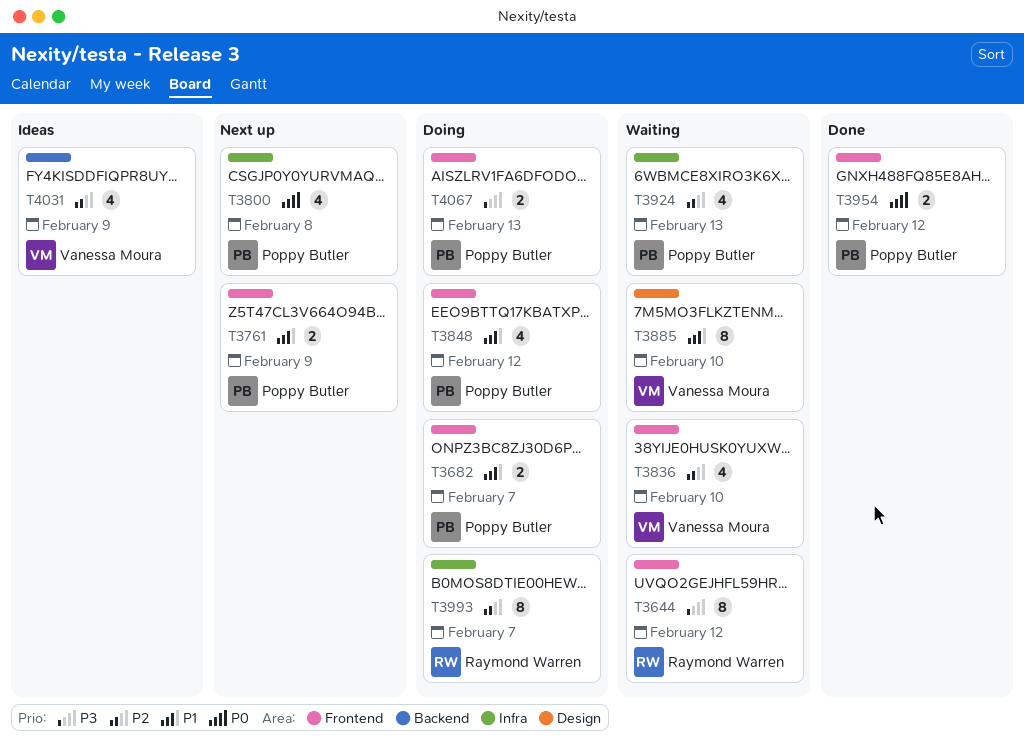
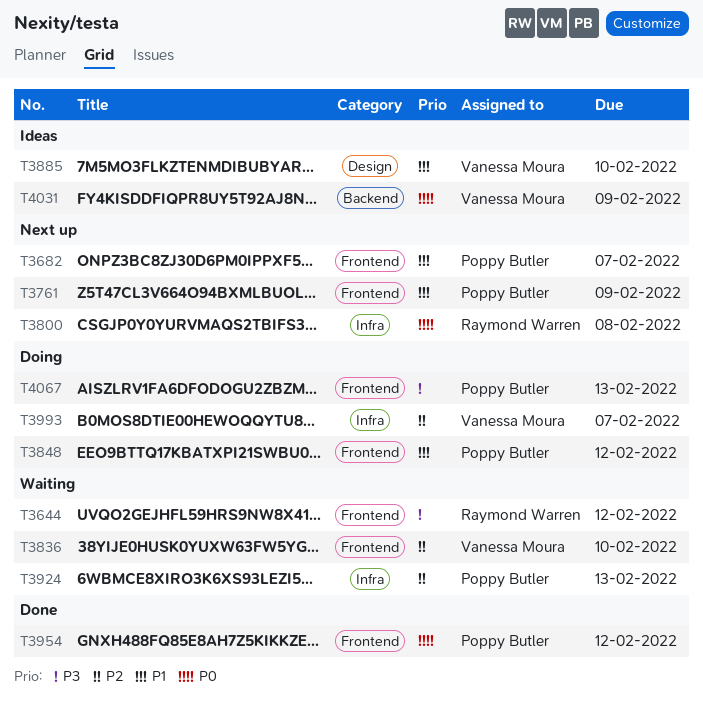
T3682, status: Doing -> Next up
T3800, owner: Poppy Butler -> Raymond Warren
T3885, status: Waiting -> Ideas
T3993, owner: Raymond Warren -> Vanessa Moura
T4031, priority: P2 -> P0

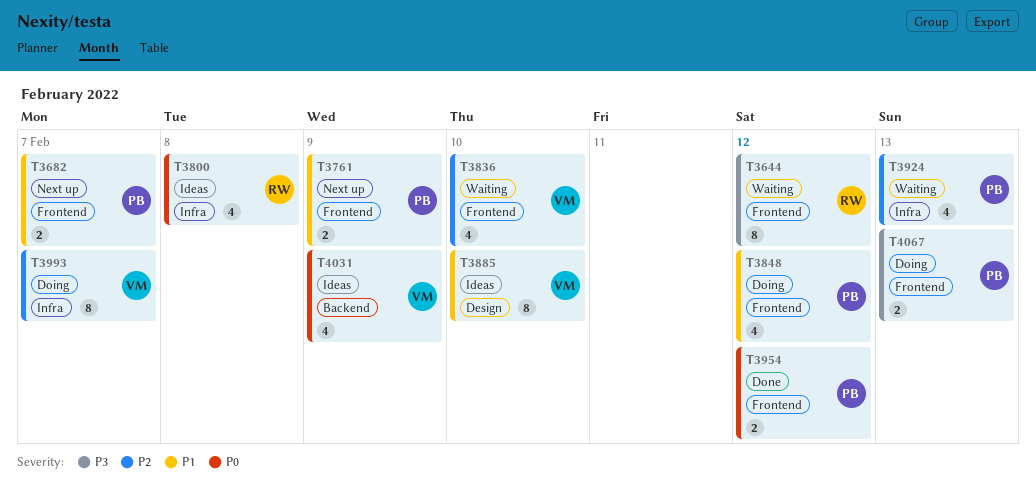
T3800, status: Next up -> Ideas

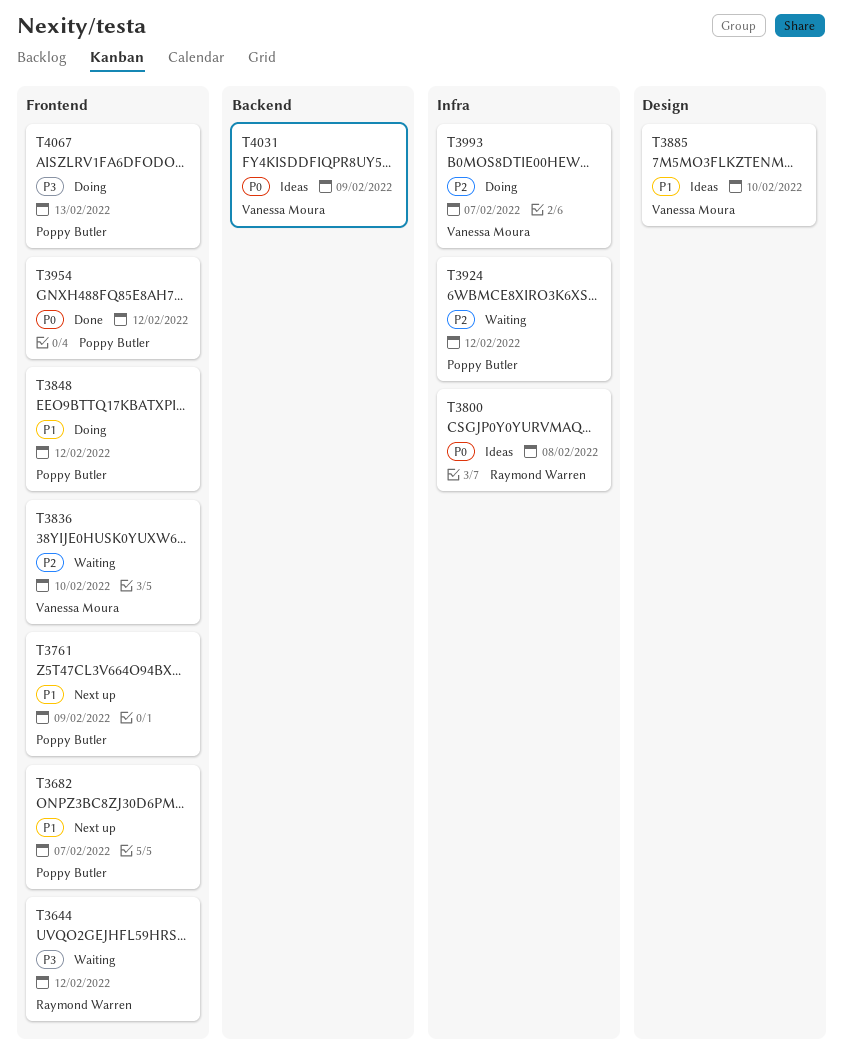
T3924, due: Feb 13 -> Feb 12

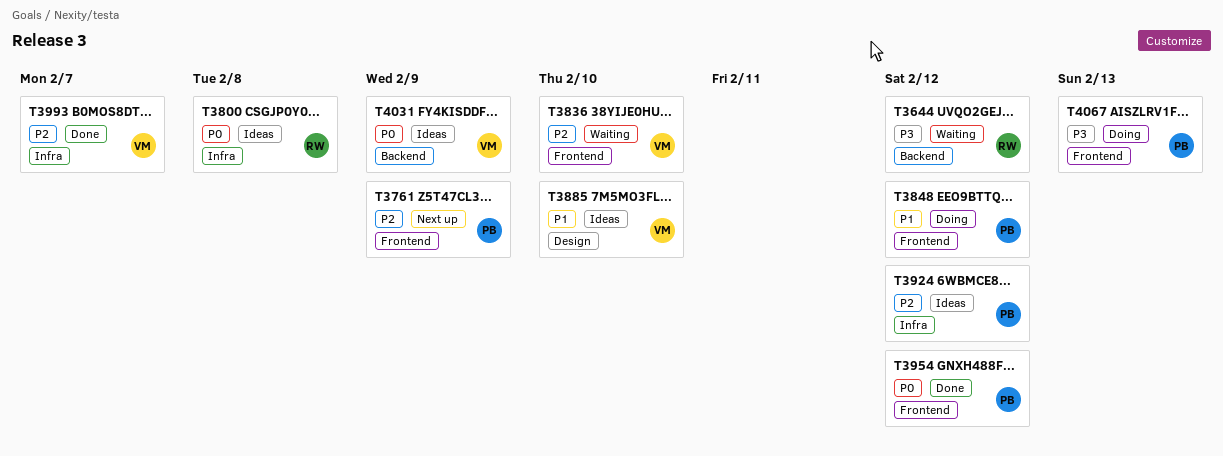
T3644, label: Frontend -> Backend
T3682: present -> none
T3761, priority: P1 -> P2
T3924, status: Waiting -> Ideas
T3993, status: Doing -> Done

